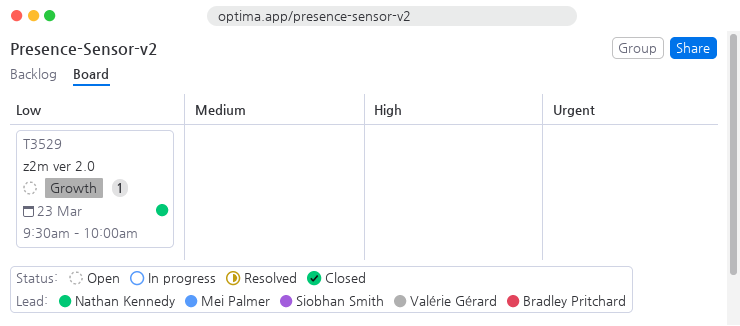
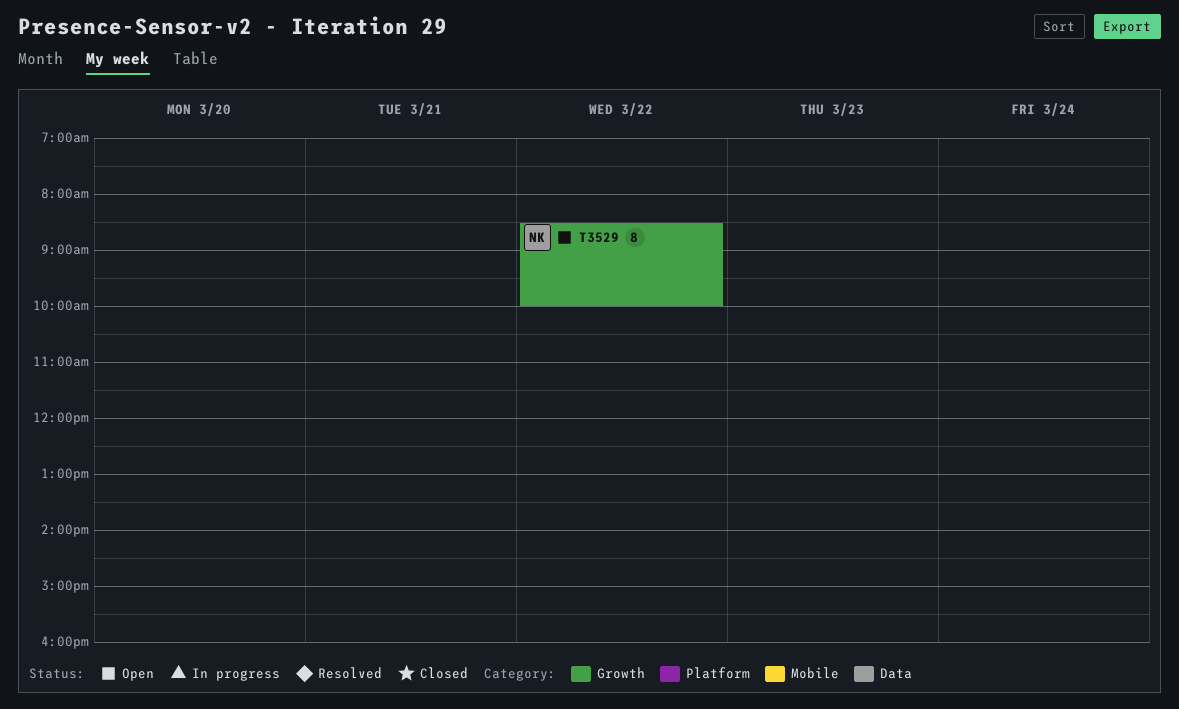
T3529, estimate: 1 -> 8
T3529, day: Mar 23 -> Mar 22
T3529, begins: 09:30 -> 08:30

